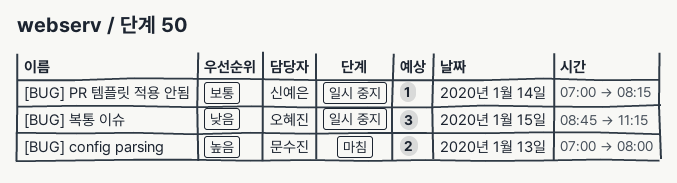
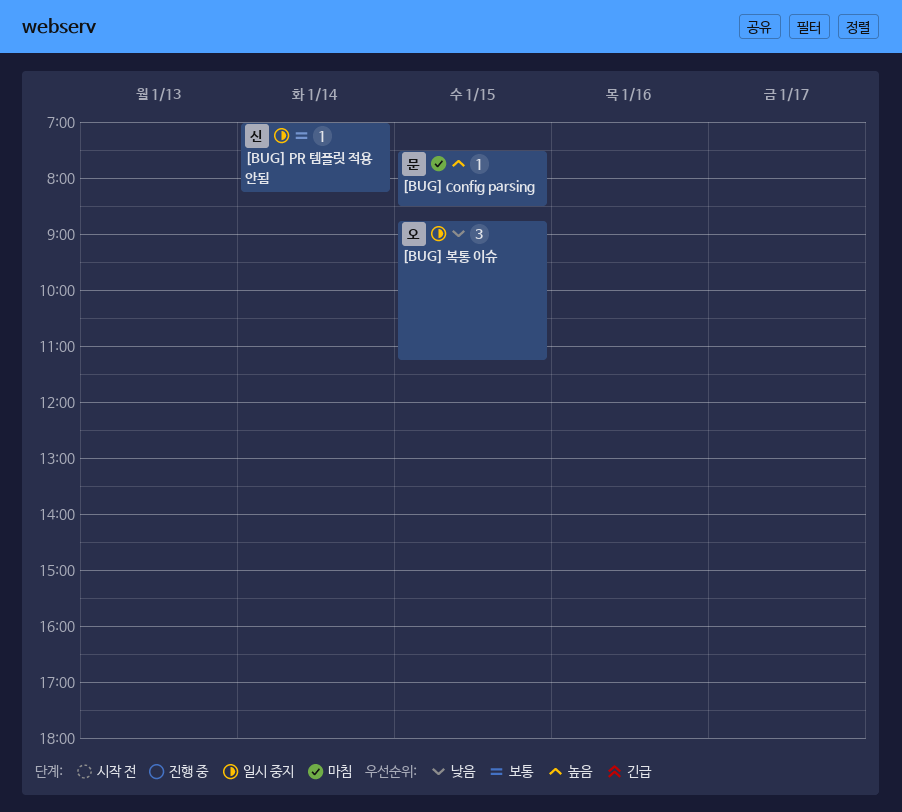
[BUG] config parsing, estimate: 2 -> 1
[BUG] config parsing, day: Jan 13 -> Jan 15
[BUG] config parsing, begins: 07:00 -> 07:30
[BUG] config parsing, ends: 08:00 -> 08:30

